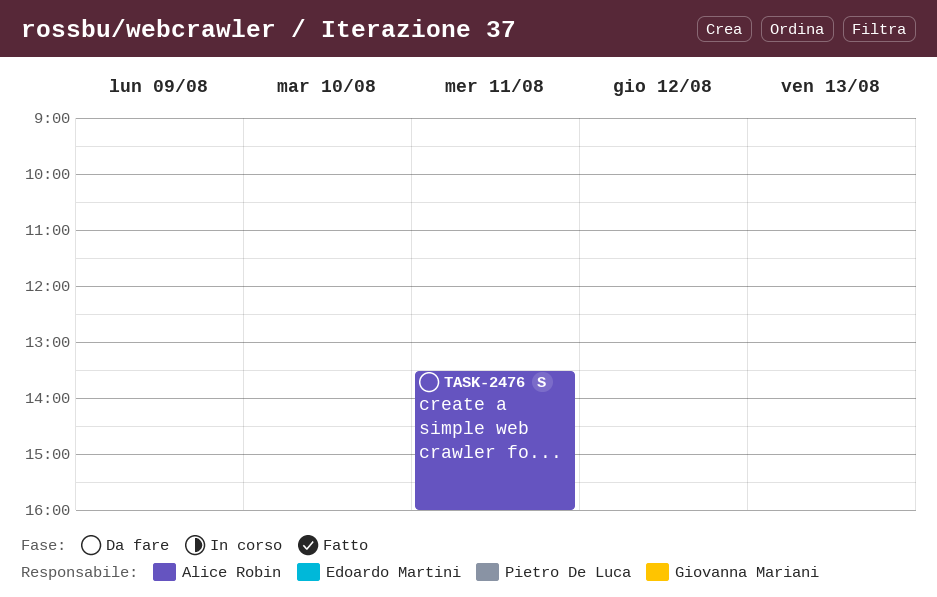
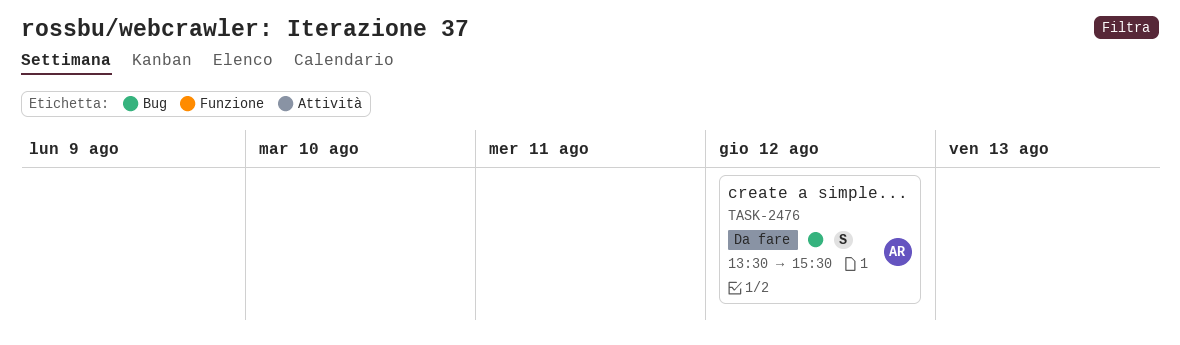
TASK-2476, day: Aug 11 -> Aug 12
TASK-2476, ends: 16:00 -> 15:30

